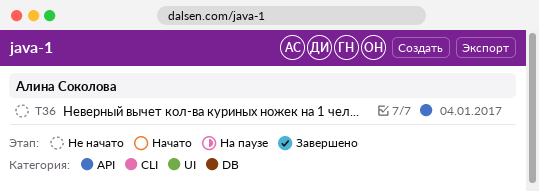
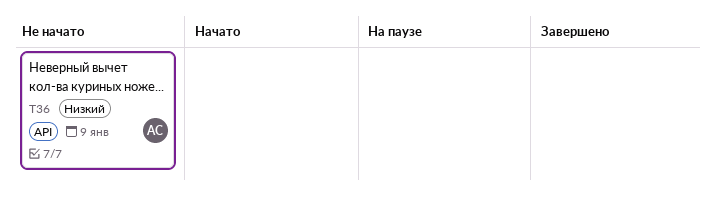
T36, due: Jan 4 -> Jan 9

